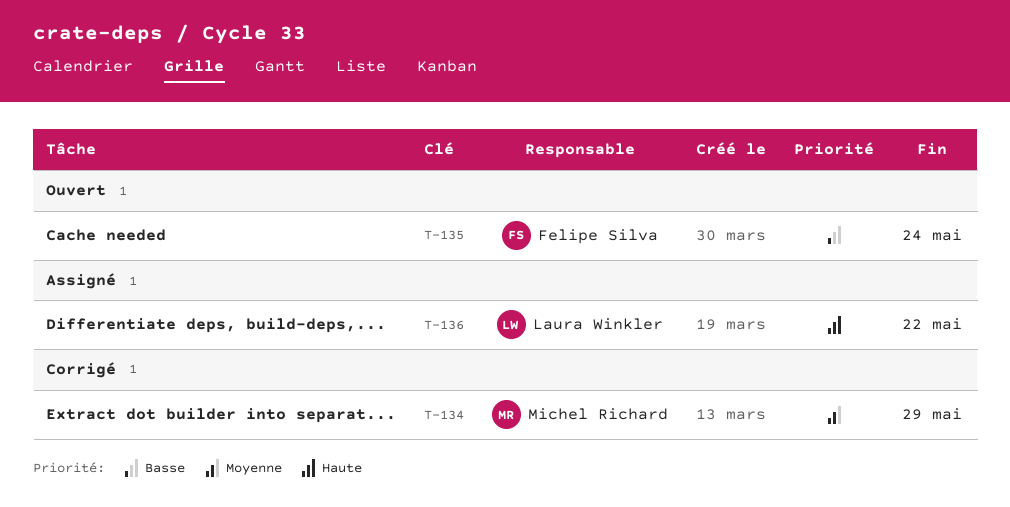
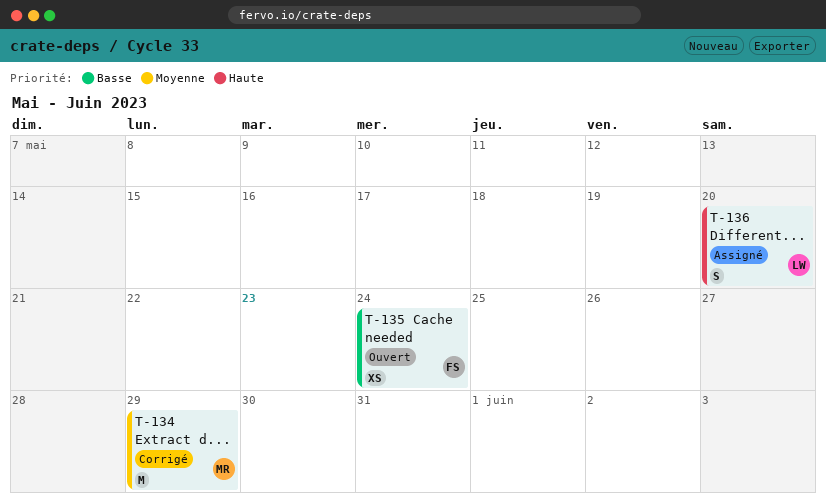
T-136, due: May 22 -> May 20

